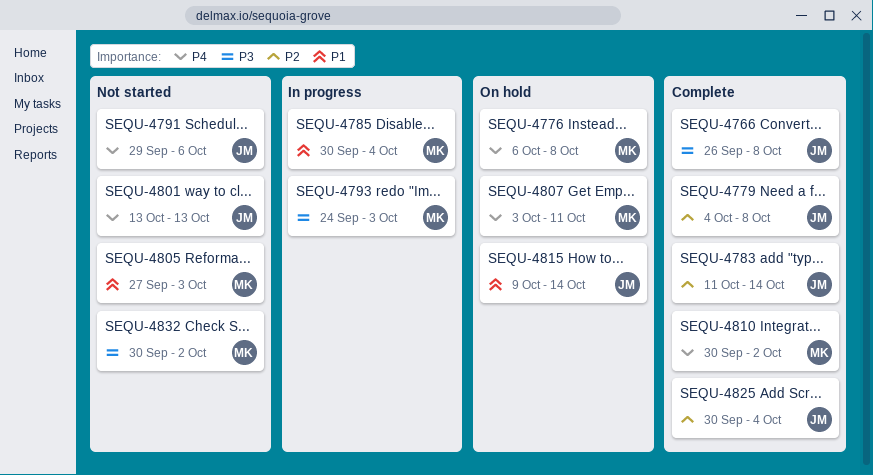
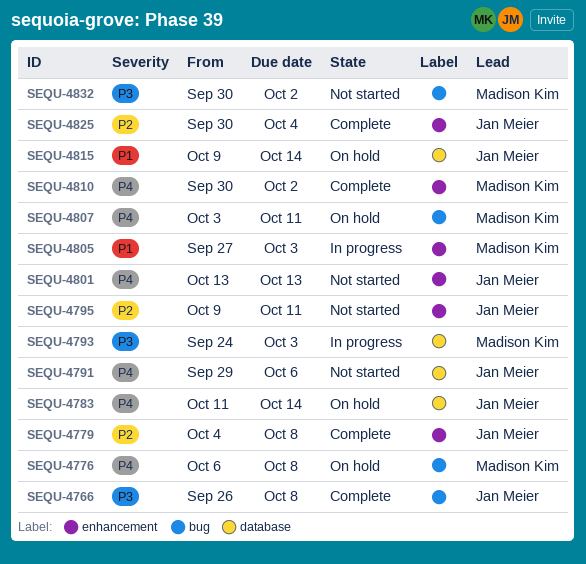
SEQU-4783, status: Complete -> On hold
SEQU-4783, priority: P2 -> P4
SEQU-4785: present -> none
SEQU-4795: none -> present
SEQU-4805, status: Not started -> In progress

